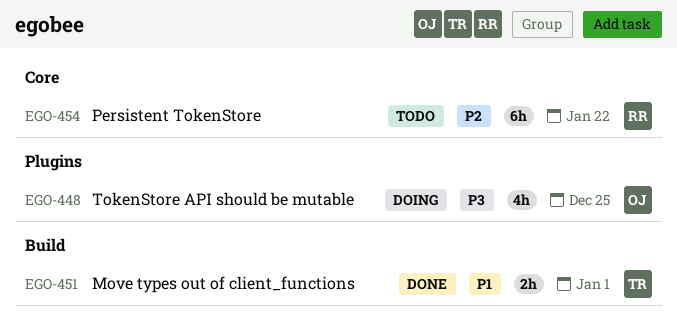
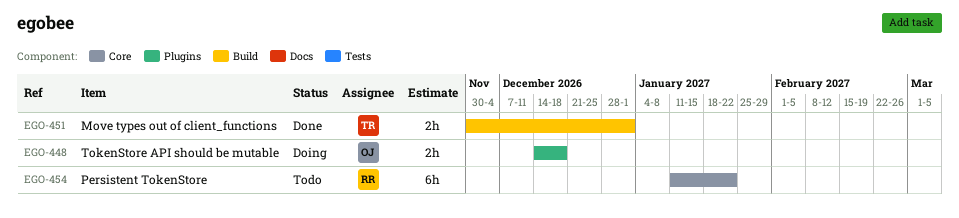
EGO-448, estimate: 4h -> 2h
EGO-448, due: Dec 25 -> Dec 18

